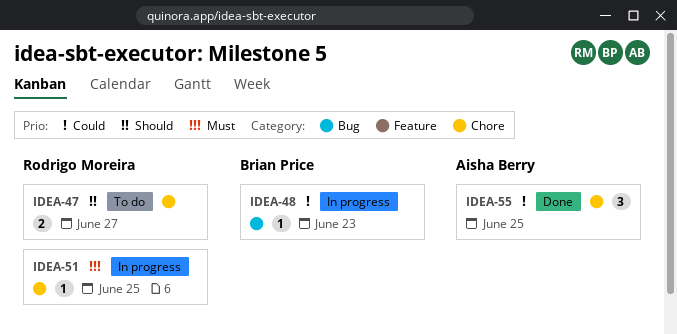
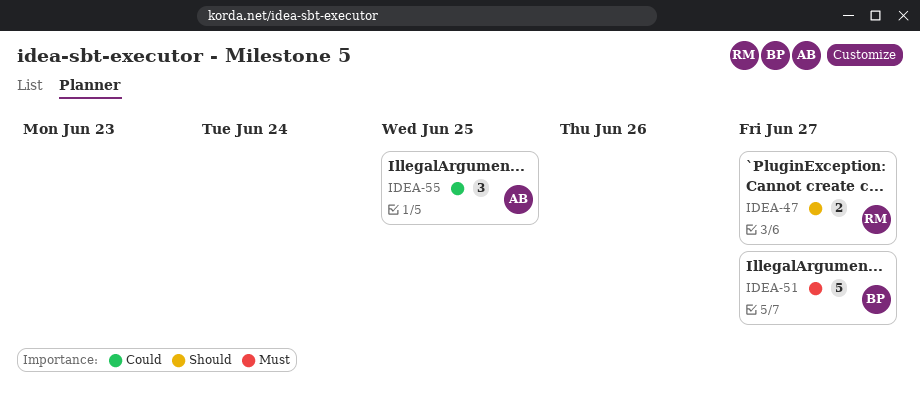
IDEA-48: present -> none
IDEA-51, owner: Rodrigo Moreira -> Brian Price
IDEA-51, estimate: 1 -> 5
IDEA-51, due: Jun 25 -> Jun 27

